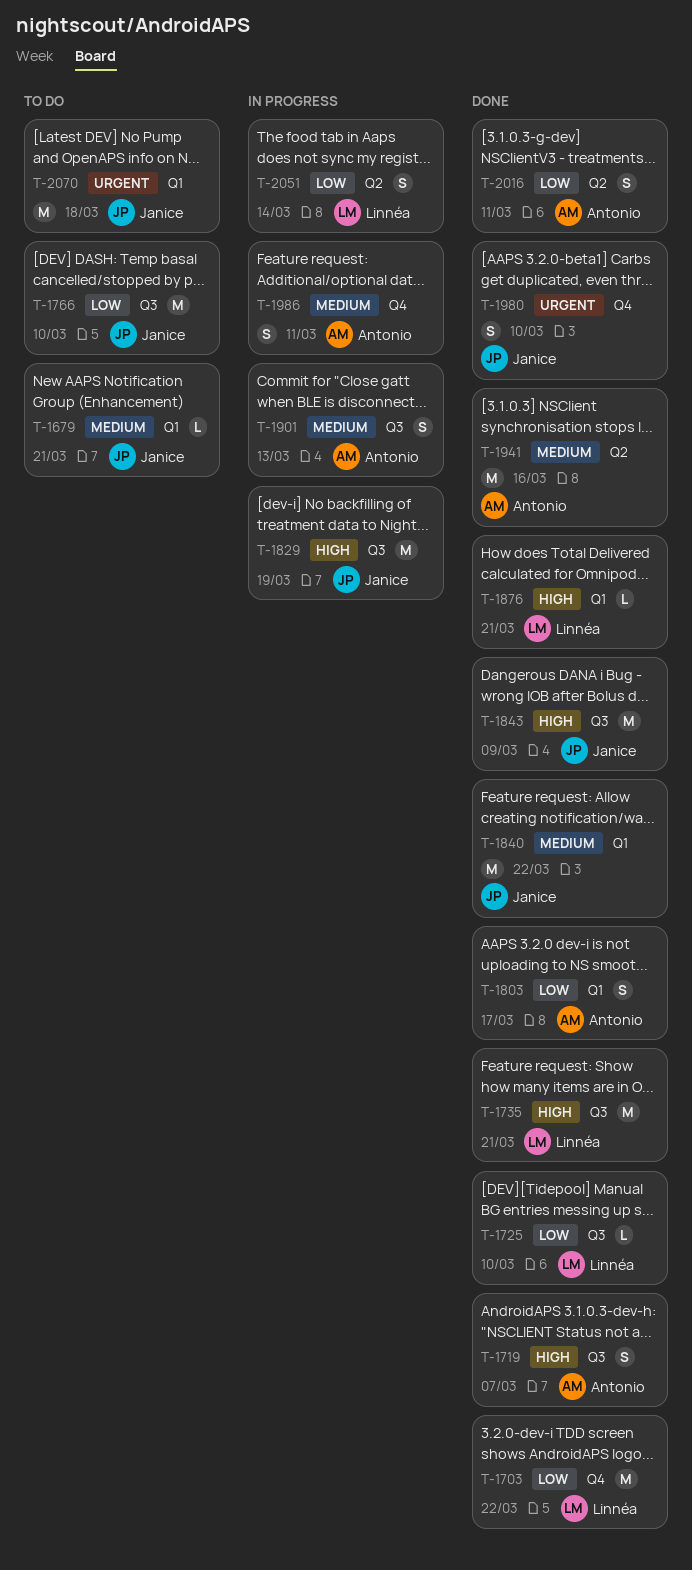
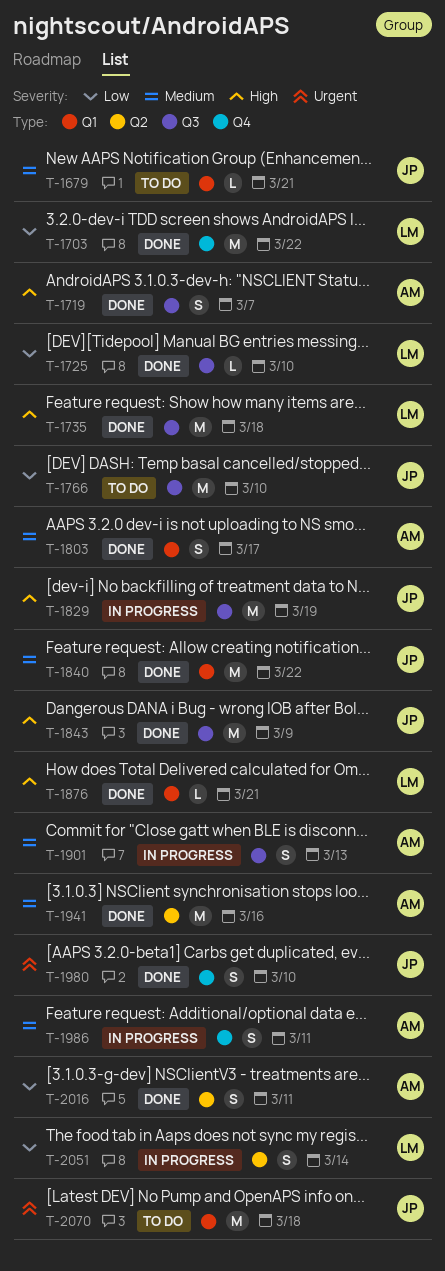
T-1735, due: Mar 21 -> Mar 18
T-1803, priority: Low -> Medium

